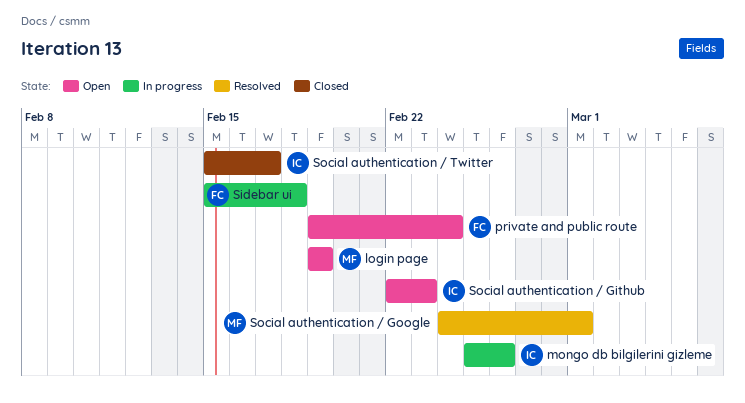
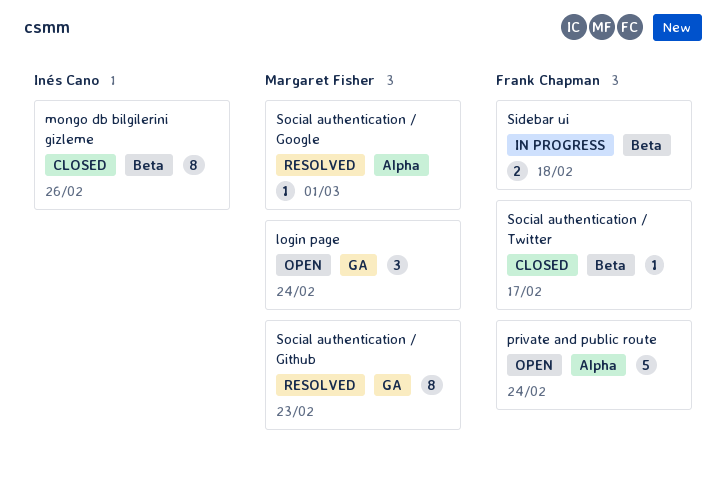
login page, due: Feb 19 -> Feb 24
mongo db bilgilerini gizleme, status: In progress -> Closed
Social authentication / Github, status: Open -> Resolved
Social authentication / Github, owner: Inés Cano -> Margaret Fisher
Social authentication / Twitter, owner: Inés Cano -> Frank Chapman

